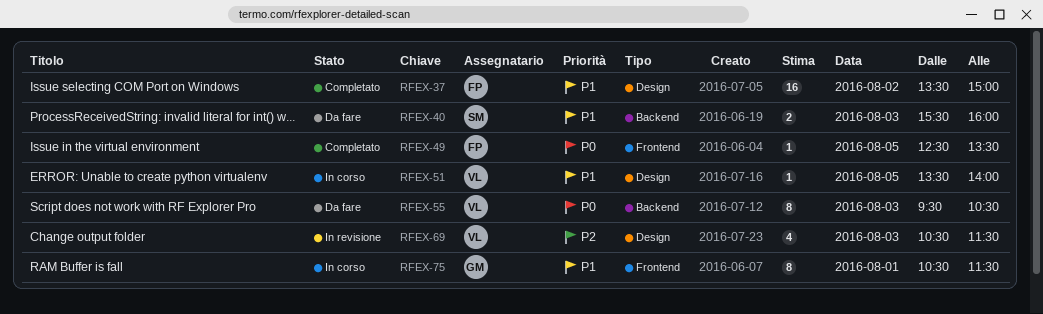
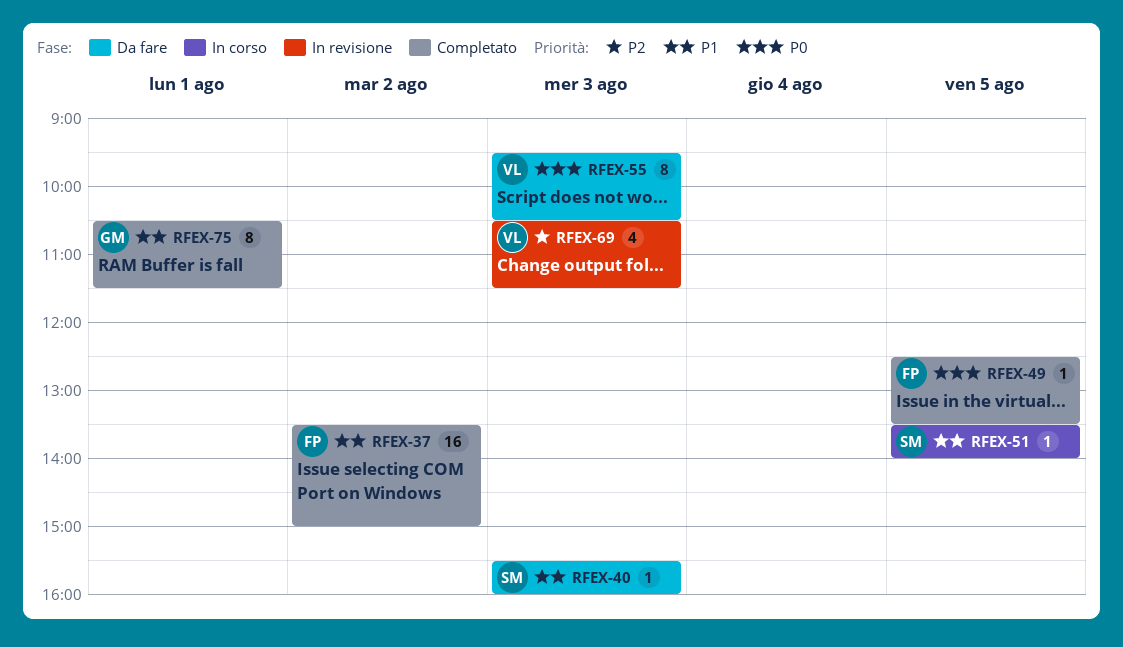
RFEX-40, estimate: 2 -> 1
RFEX-51, owner: VL -> SM
RFEX-75, status: In corso -> Completato

